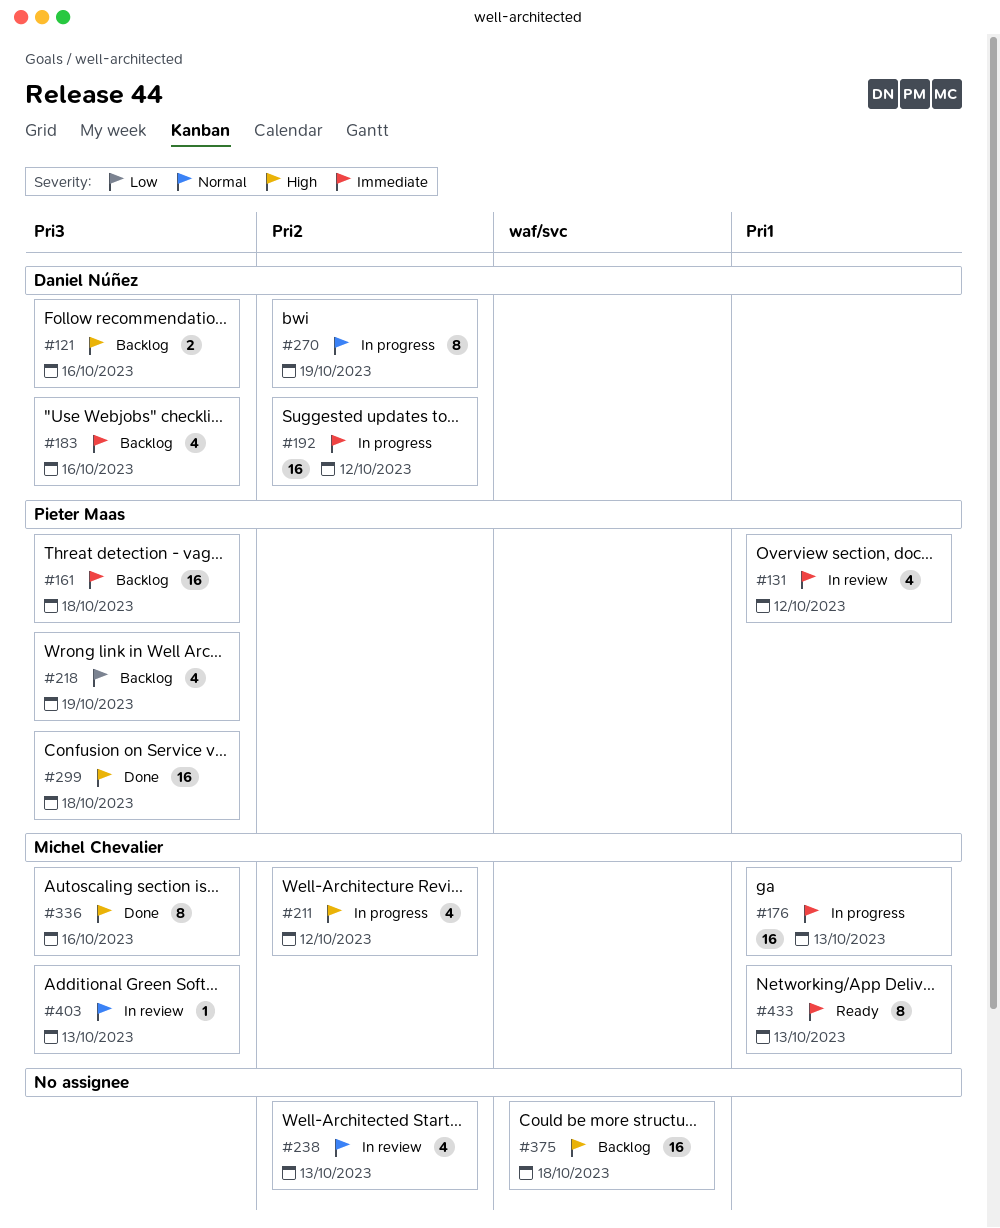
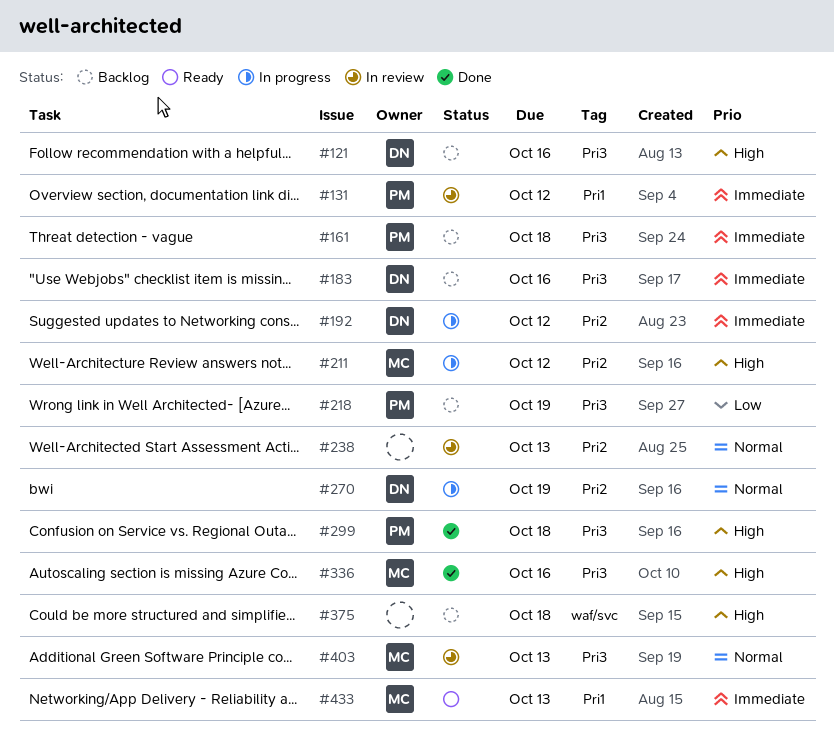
#176: present -> none

